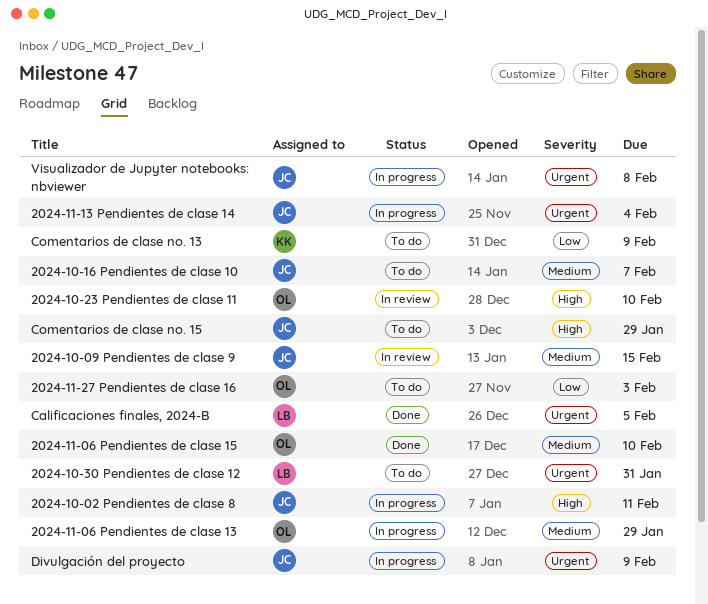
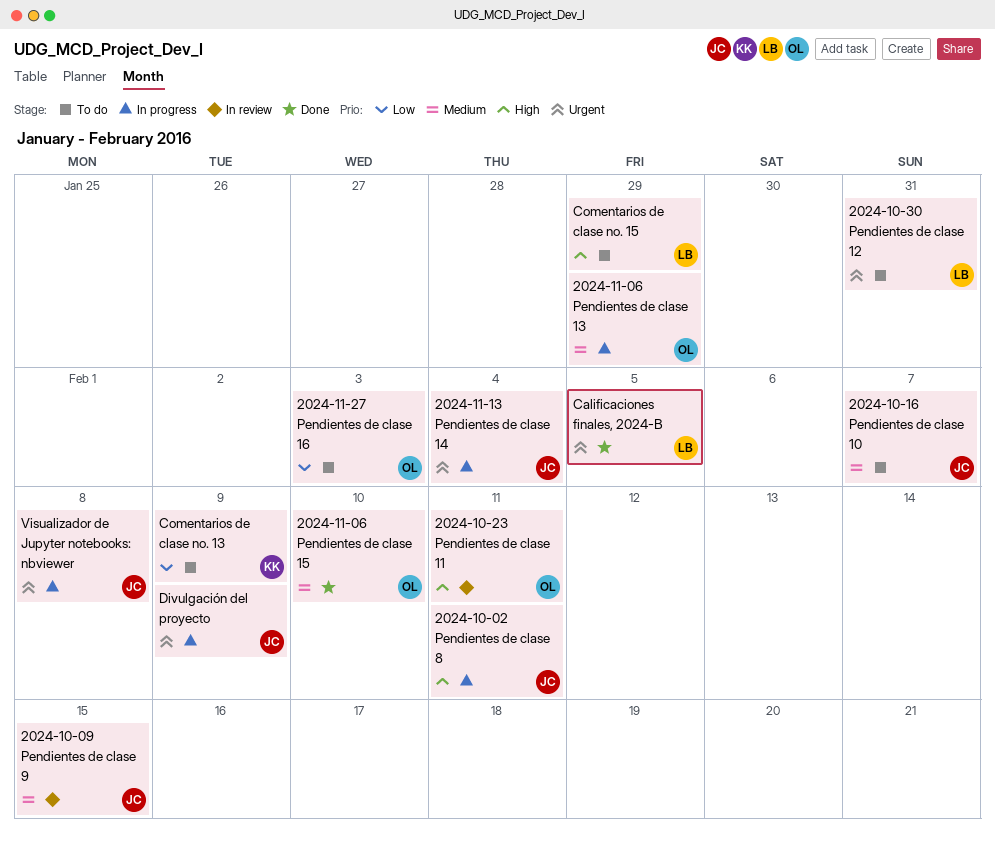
2024-10-23 Pendientes de clase 11, due: Feb 10 -> Feb 11
Comentarios de clase no. 15, owner: JC -> LB

